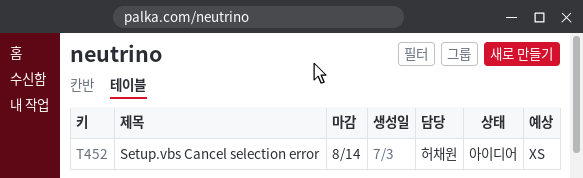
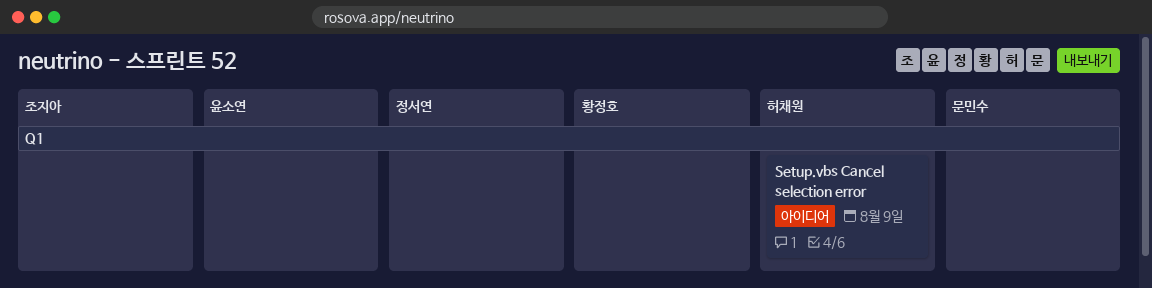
Setup.vbs Cancel selection error, due: Aug 14 -> Aug 9

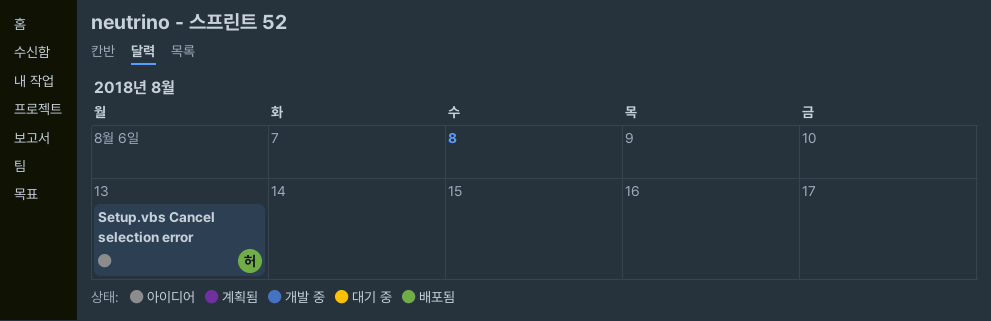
Setup.vbs Cancel selection error, due: Aug 9 -> Aug 13

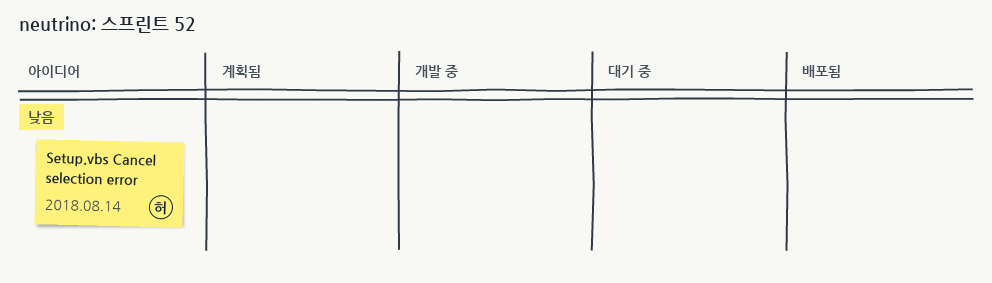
Setup.vbs Cancel selection error, due: Aug 13 -> Aug 14

